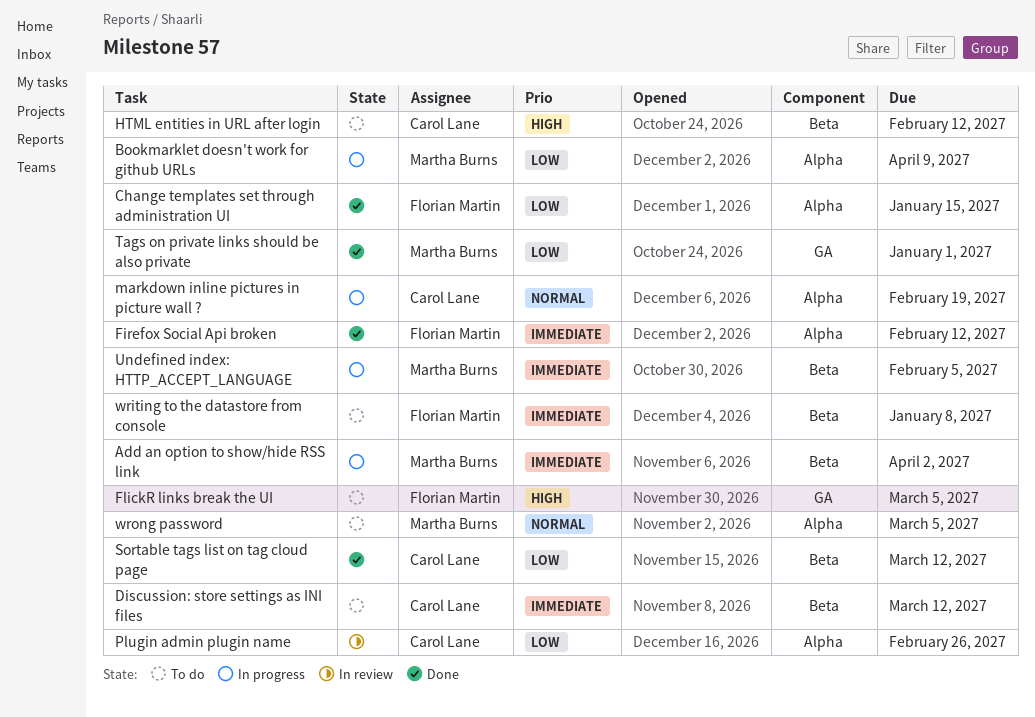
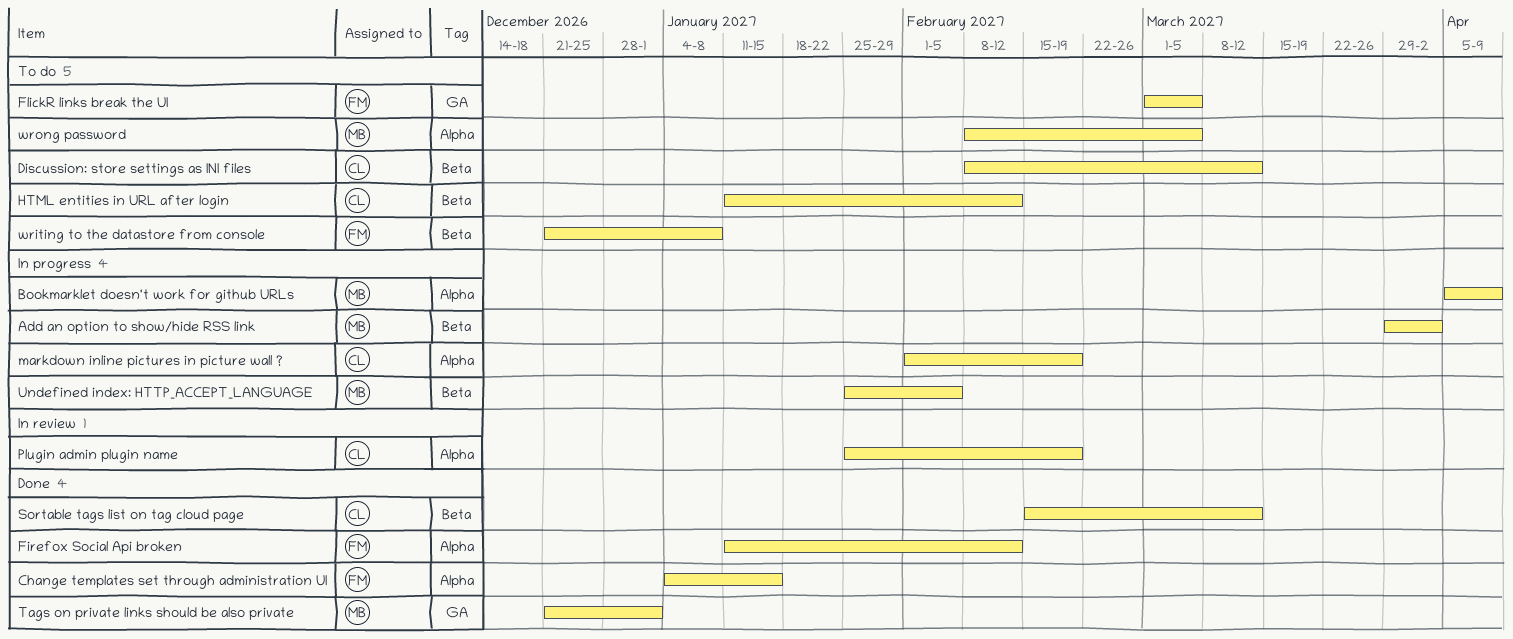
Plugin admin plugin name, due: Feb 26 -> Feb 19

